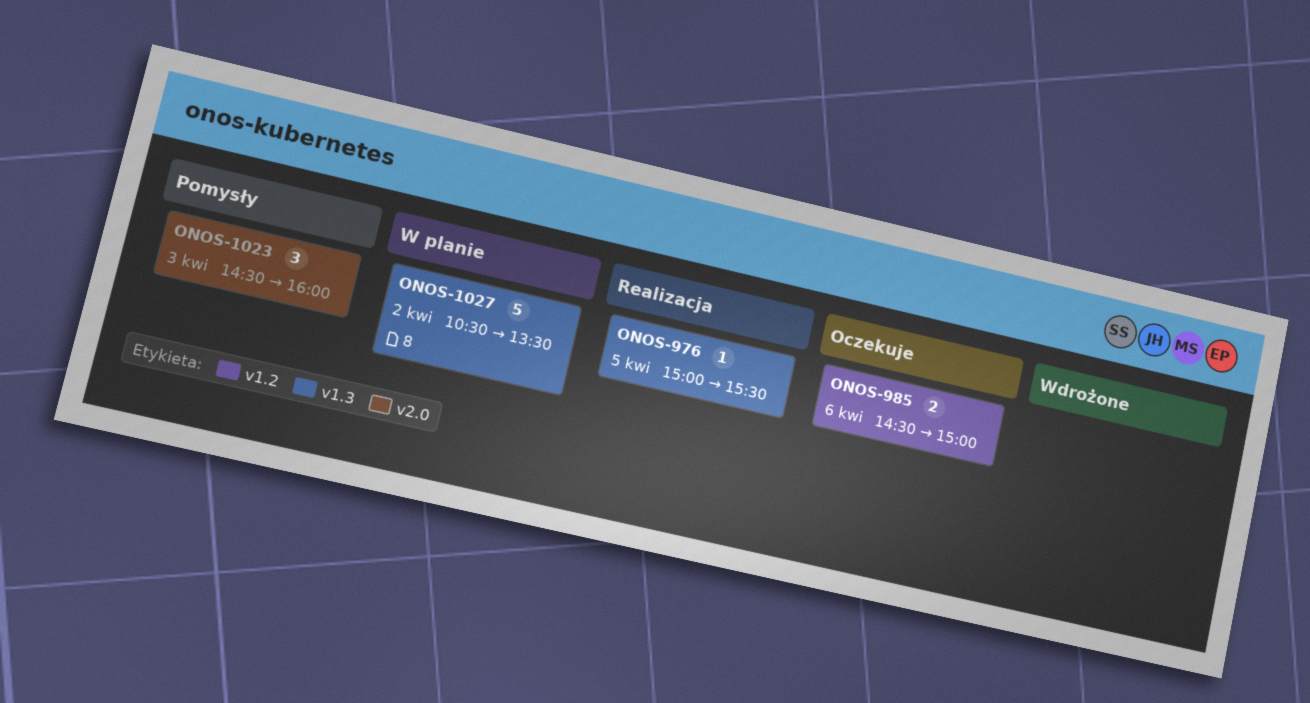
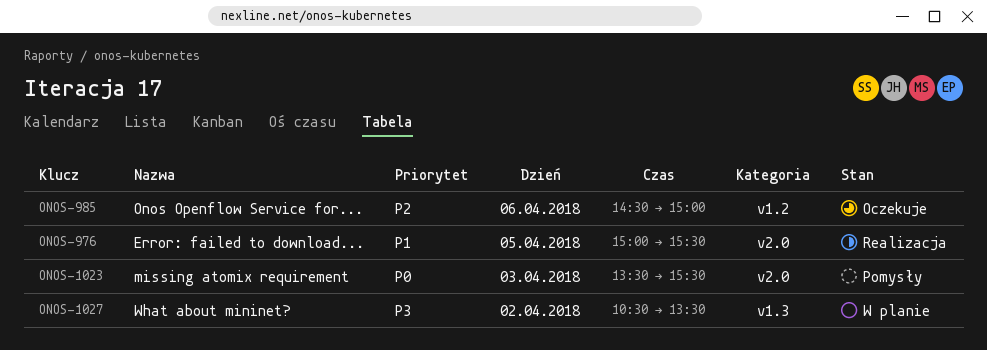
ONOS-976, label: v1.3 -> v2.0
ONOS-1023, begins: 14:30 -> 13:30
ONOS-1023, ends: 16:00 -> 15:30

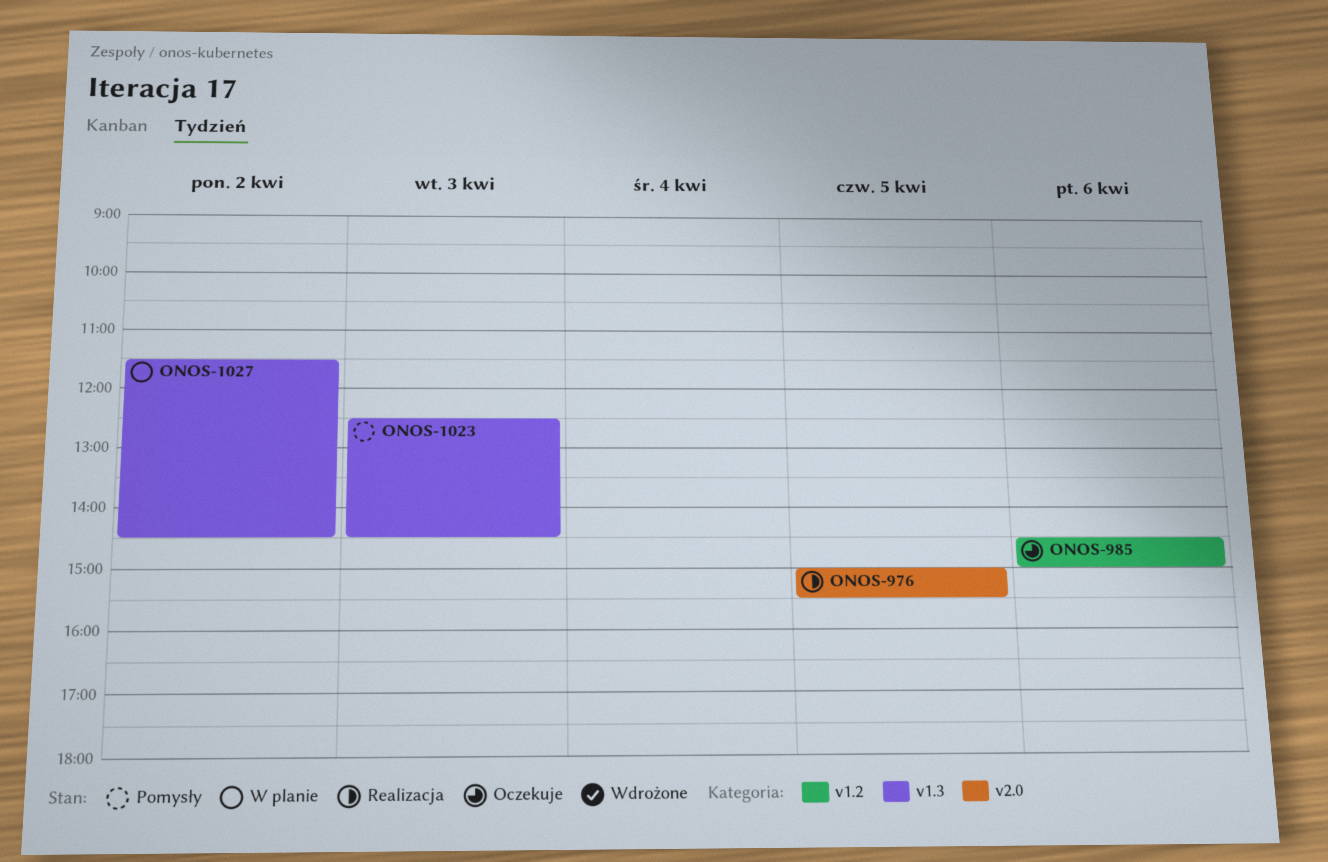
ONOS-1023, label: v2.0 -> v1.3
ONOS-1023, begins: 13:30 -> 12:30
ONOS-1023, ends: 15:30 -> 14:30
ONOS-1027, begins: 10:30 -> 11:30
ONOS-1027, ends: 13:30 -> 14:30

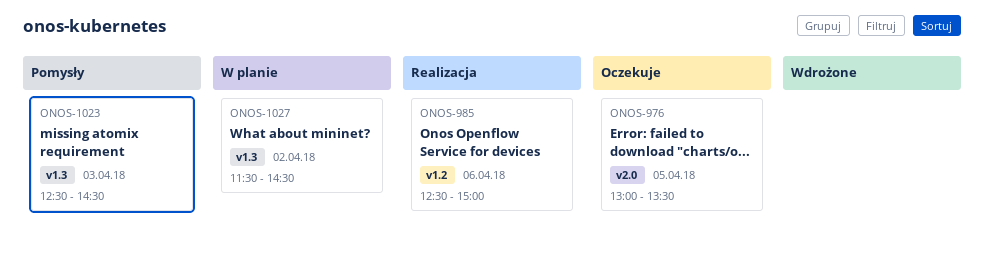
ONOS-976, status: Realizacja -> Oczekuje
ONOS-976, begins: 15:00 -> 13:00
ONOS-976, ends: 15:30 -> 13:30
ONOS-985, status: Oczekuje -> Realizacja
ONOS-985, begins: 14:30 -> 12:30

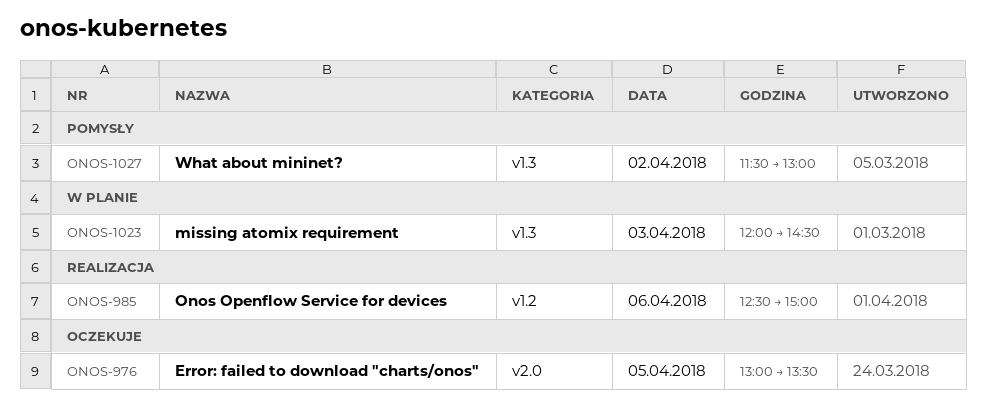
ONOS-1023, status: Pomysły -> W planie
ONOS-1023, begins: 12:30 -> 12:00
ONOS-1027, status: W planie -> Pomysły
ONOS-1027, ends: 14:30 -> 13:00

